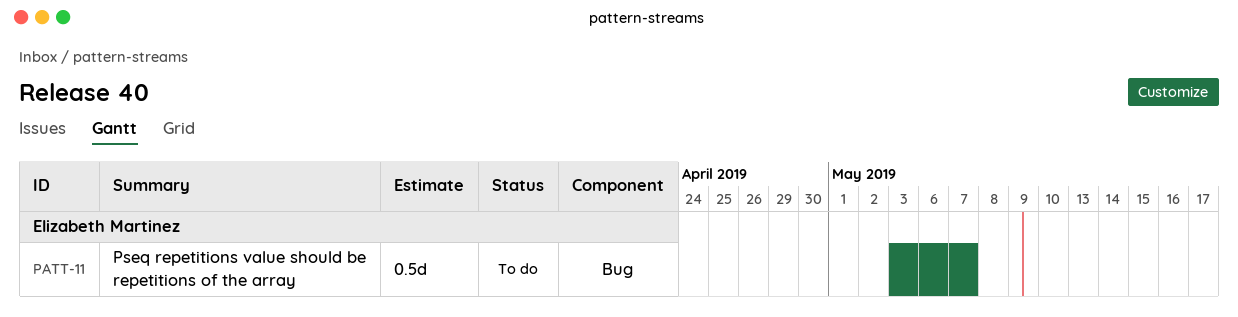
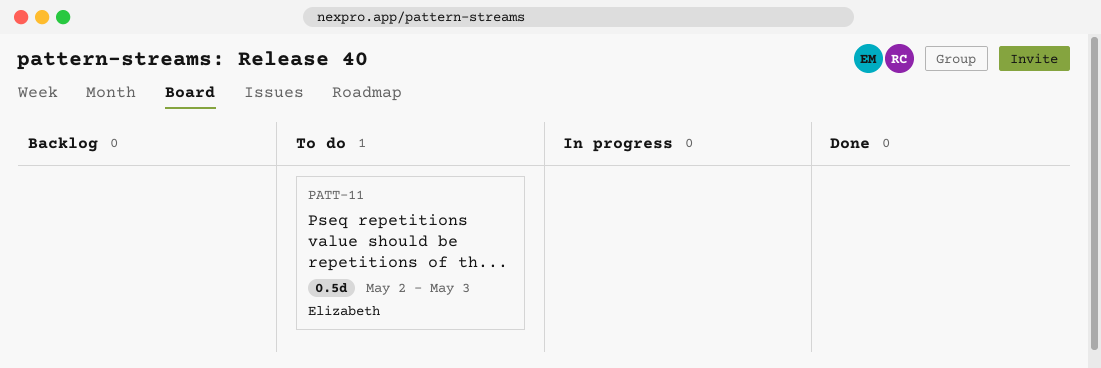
PATT-11, start: May 3 -> May 2
PATT-11, due: May 7 -> May 3

